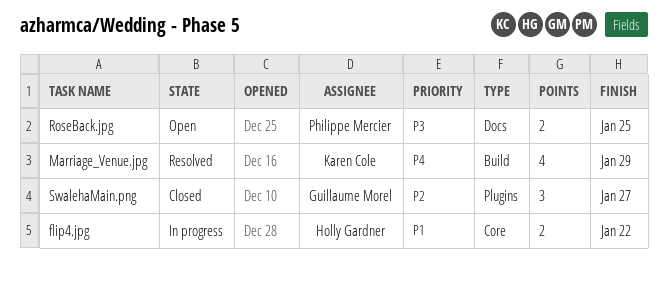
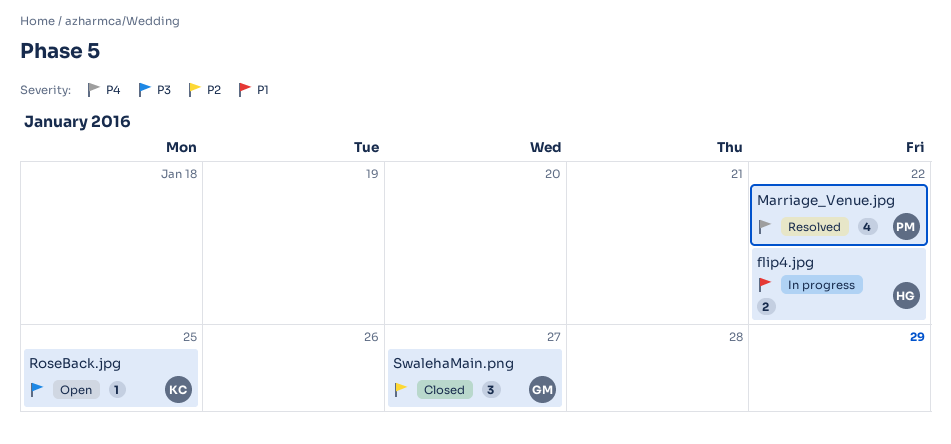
Marriage_Venue.jpg, owner: Karen Cole -> Philippe Mercier
Marriage_Venue.jpg, due: Jan 29 -> Jan 22
RoseBack.jpg, owner: Philippe Mercier -> Karen Cole
RoseBack.jpg, estimate: 2 -> 1

